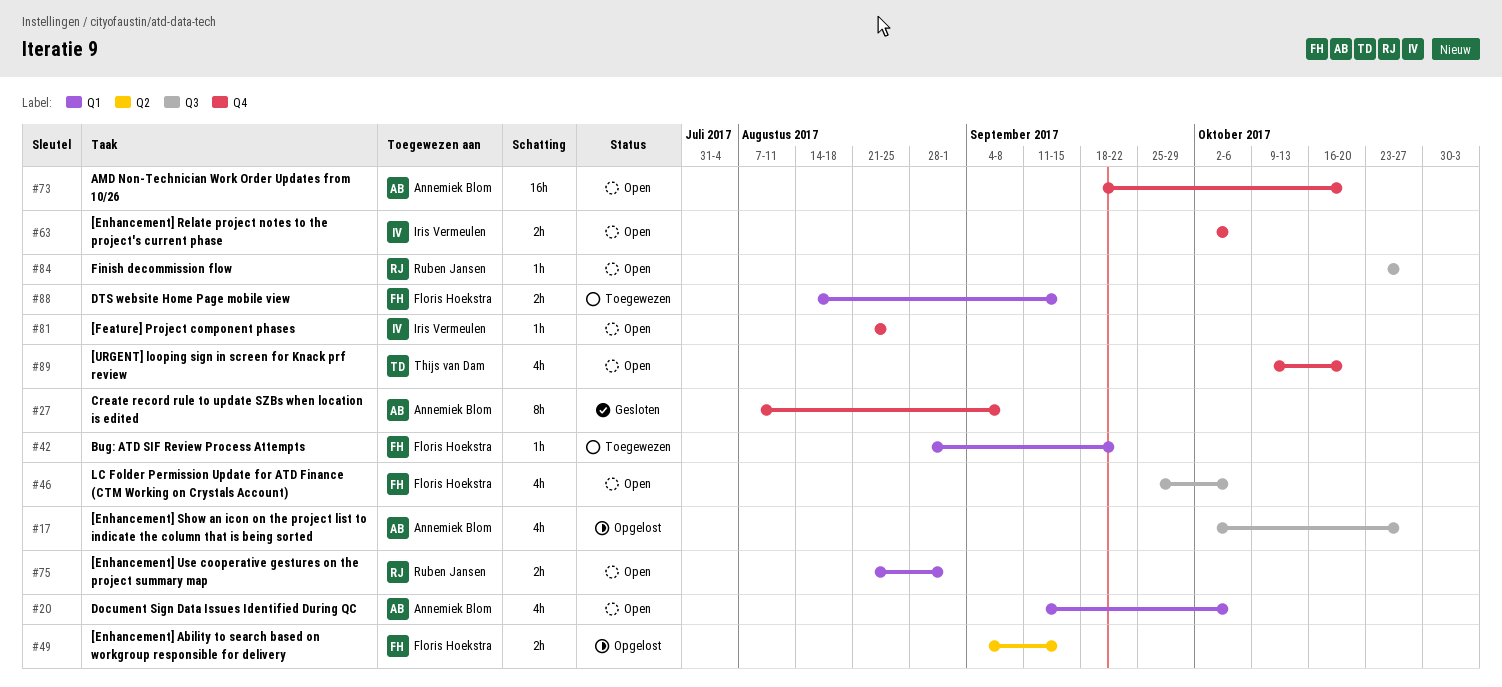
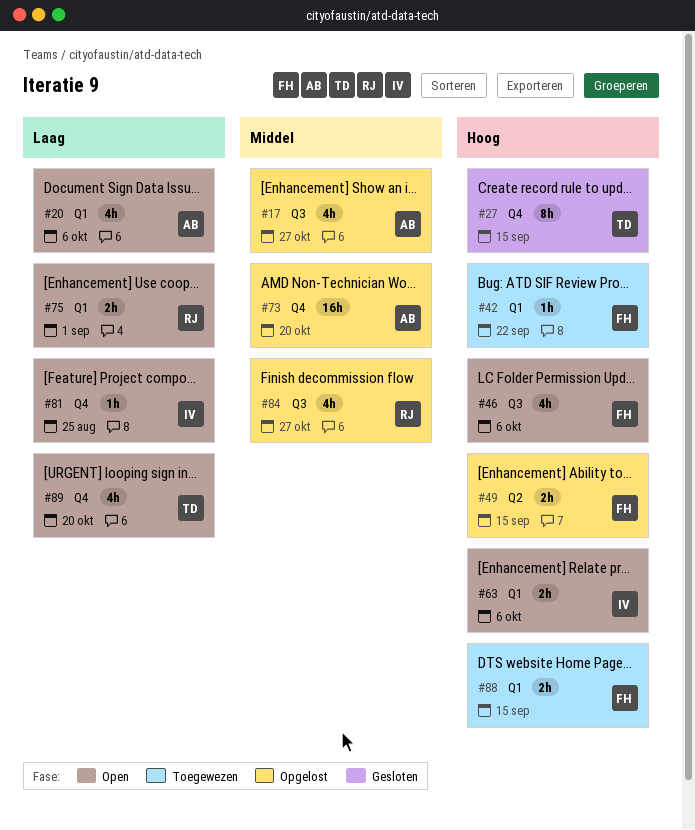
#27, owner: Annemiek Blom -> Thijs van Dam
#27, due: Sep 8 -> Sep 15
#63, label: Q4 -> Q1
#73, status: Open -> Opgelost
#84, status: Open -> Opgelost
#84, estimate: 1h -> 4h

